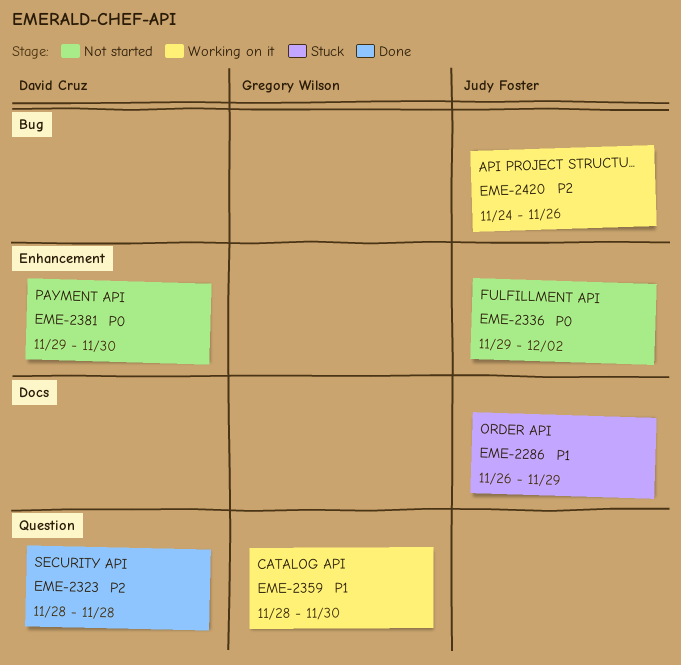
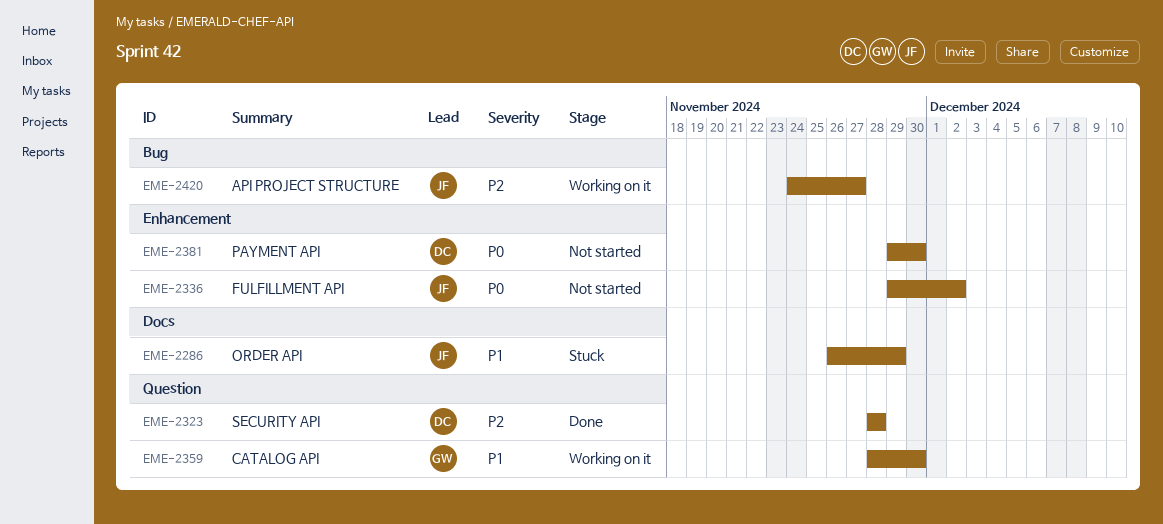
EME-2420, due: Nov 26 -> Nov 27

